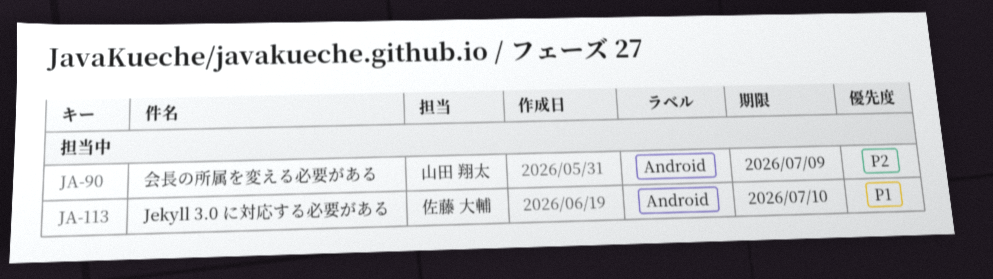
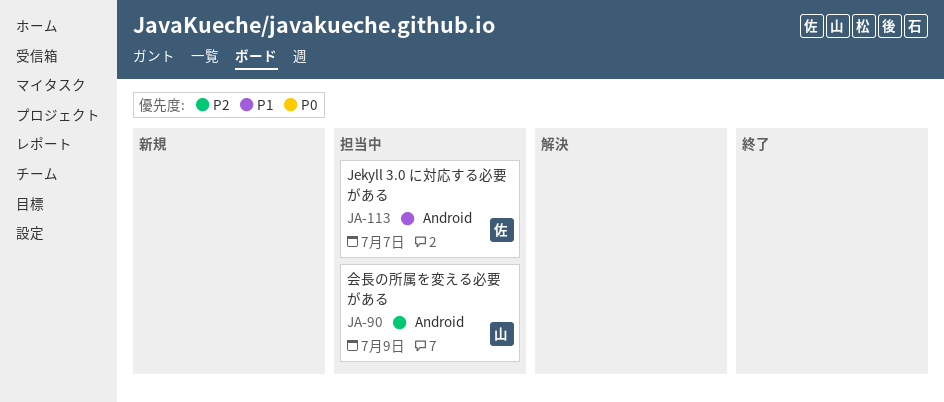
JA-113, due: Jul 10 -> Jul 7

